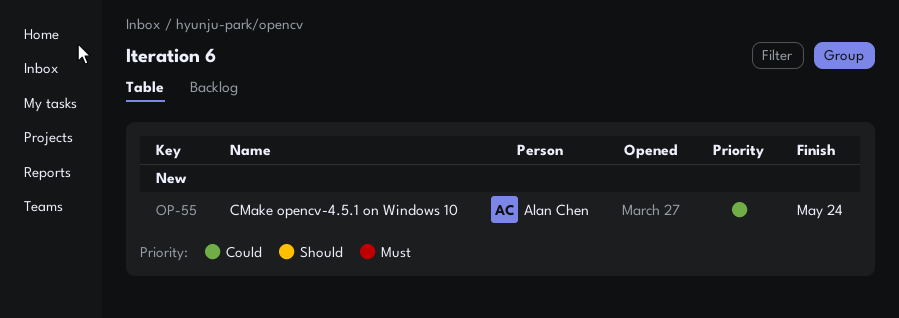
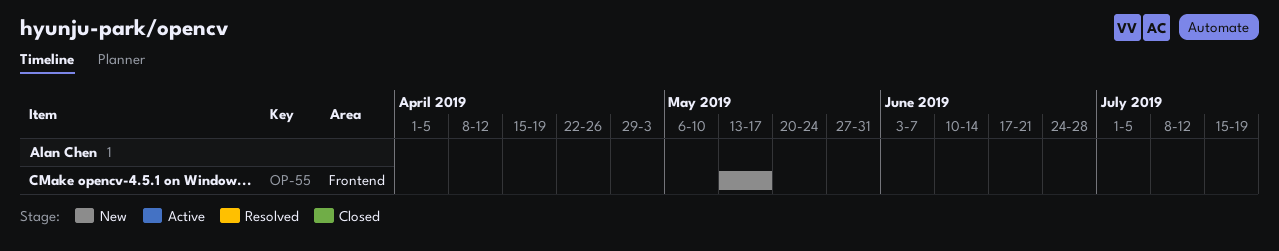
OP-55, due: May 24 -> May 17

